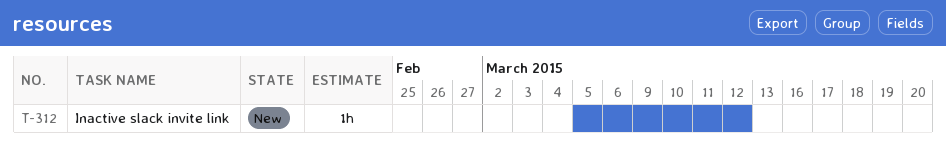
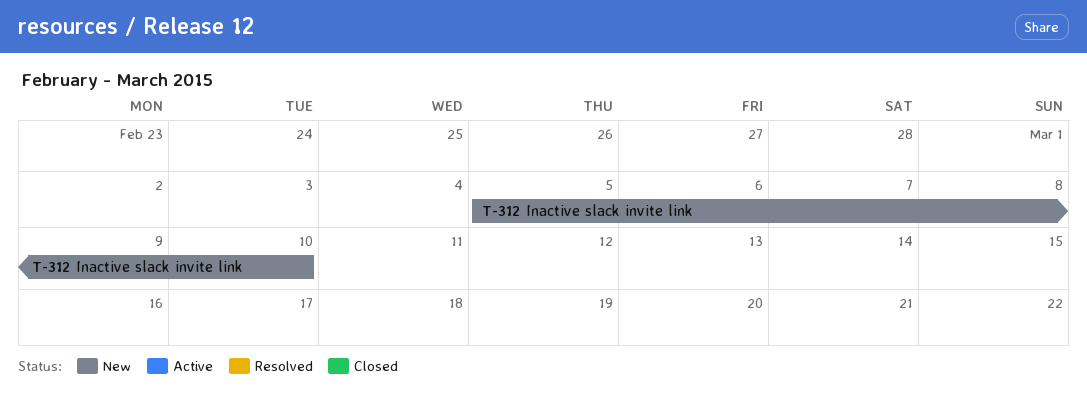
T-312, due: Mar 12 -> Mar 10

